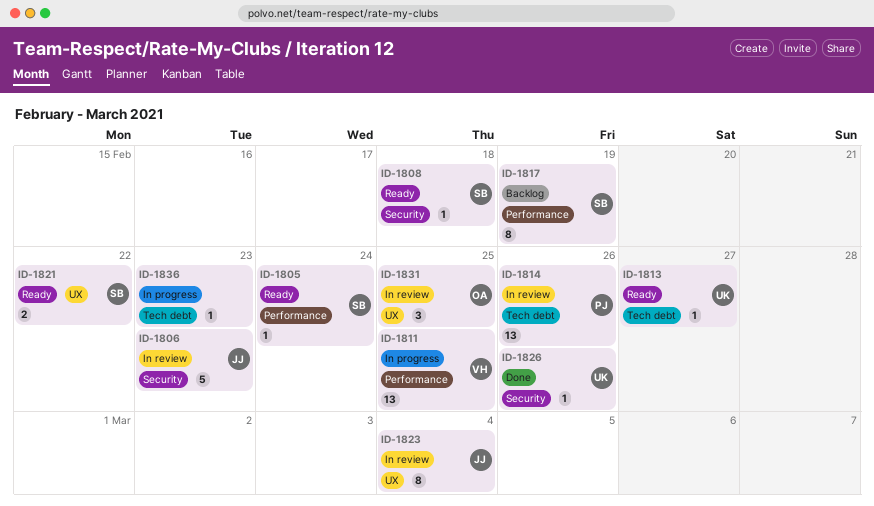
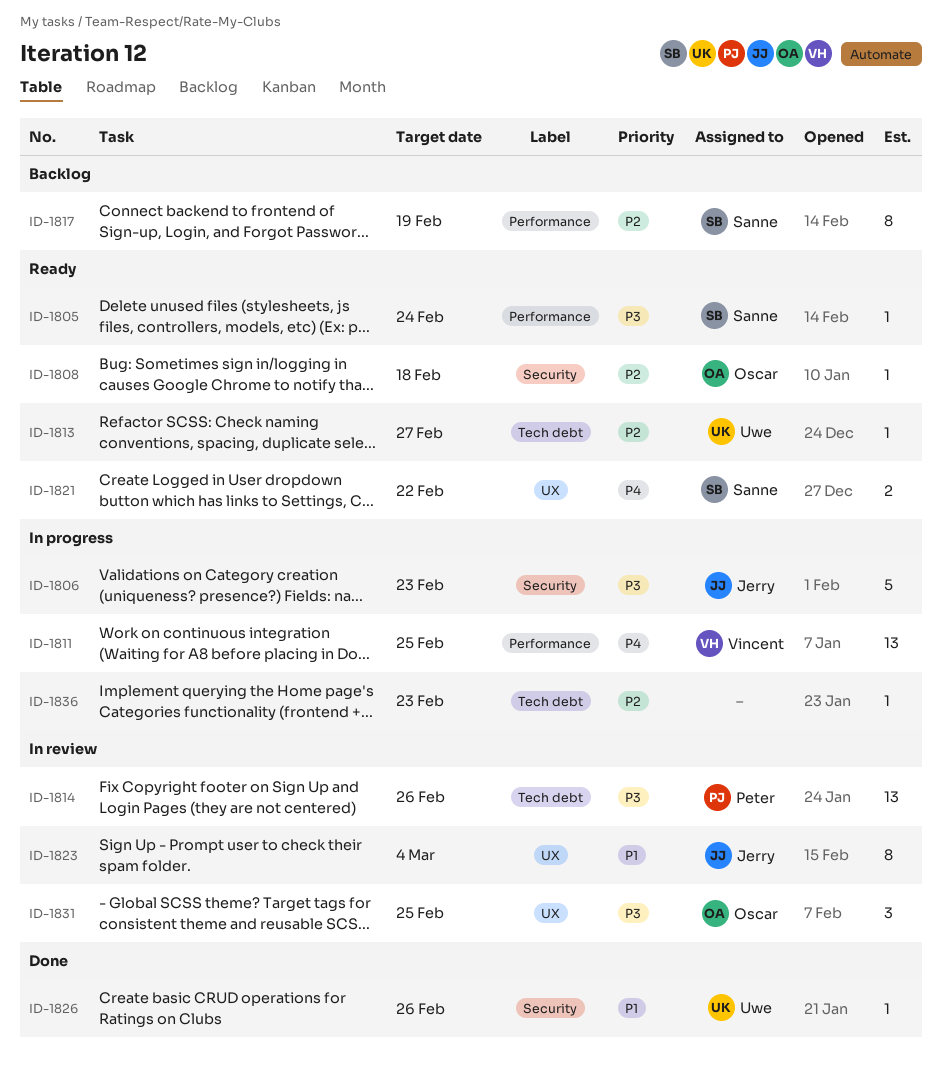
ID-1806, status: In review -> In progress
ID-1808, owner: Sanne -> Oscar

